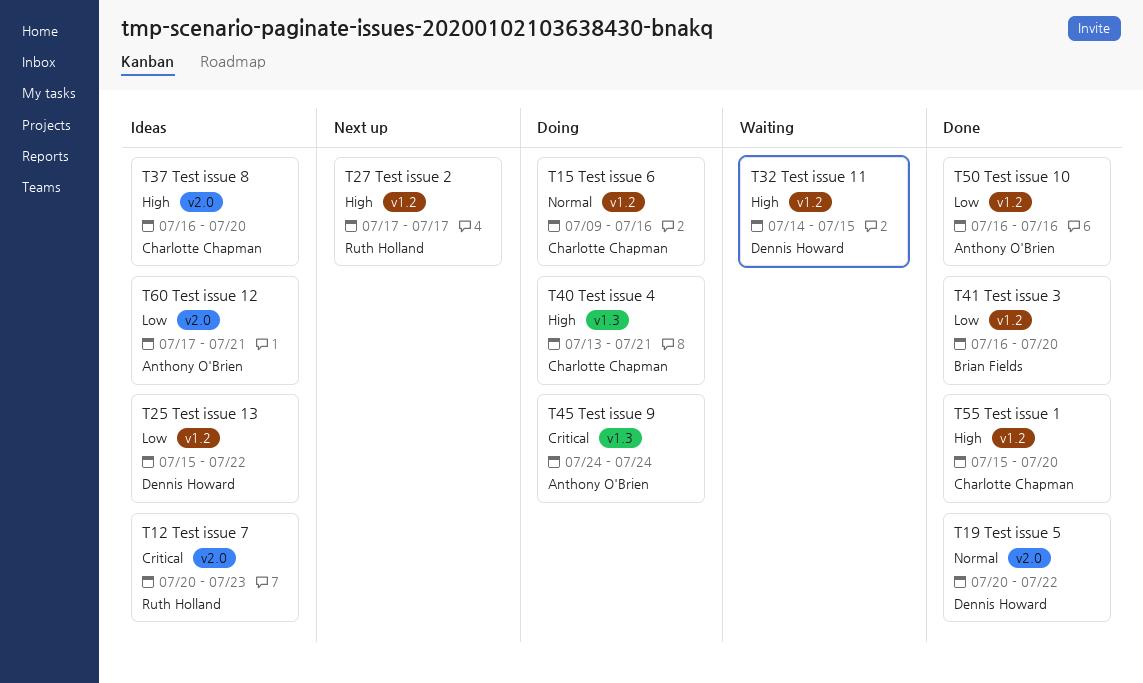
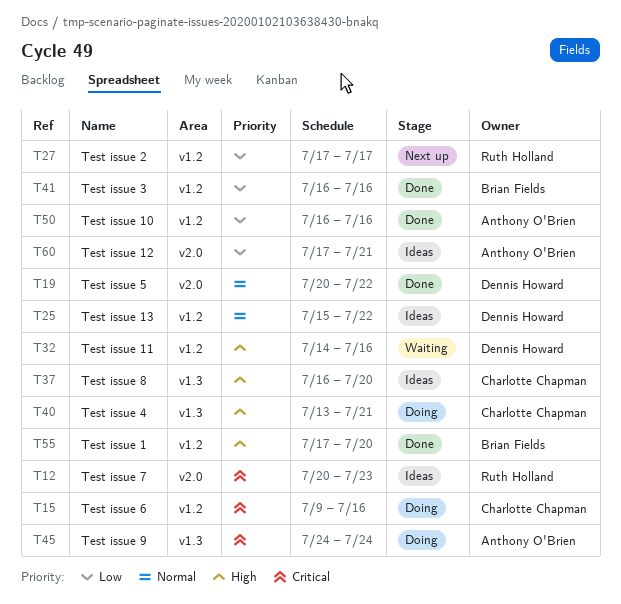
T15, priority: Normal -> Critical
T25, priority: Low -> Normal
T27, priority: High -> Low
T32, due: Jul 15 -> Jul 16
T37, label: v2.0 -> v1.3
T41, due: Jul 20 -> Jul 16
T55, owner: Charlotte Chapman -> Brian Fields
T55, start: Jul 15 -> Jul 17

